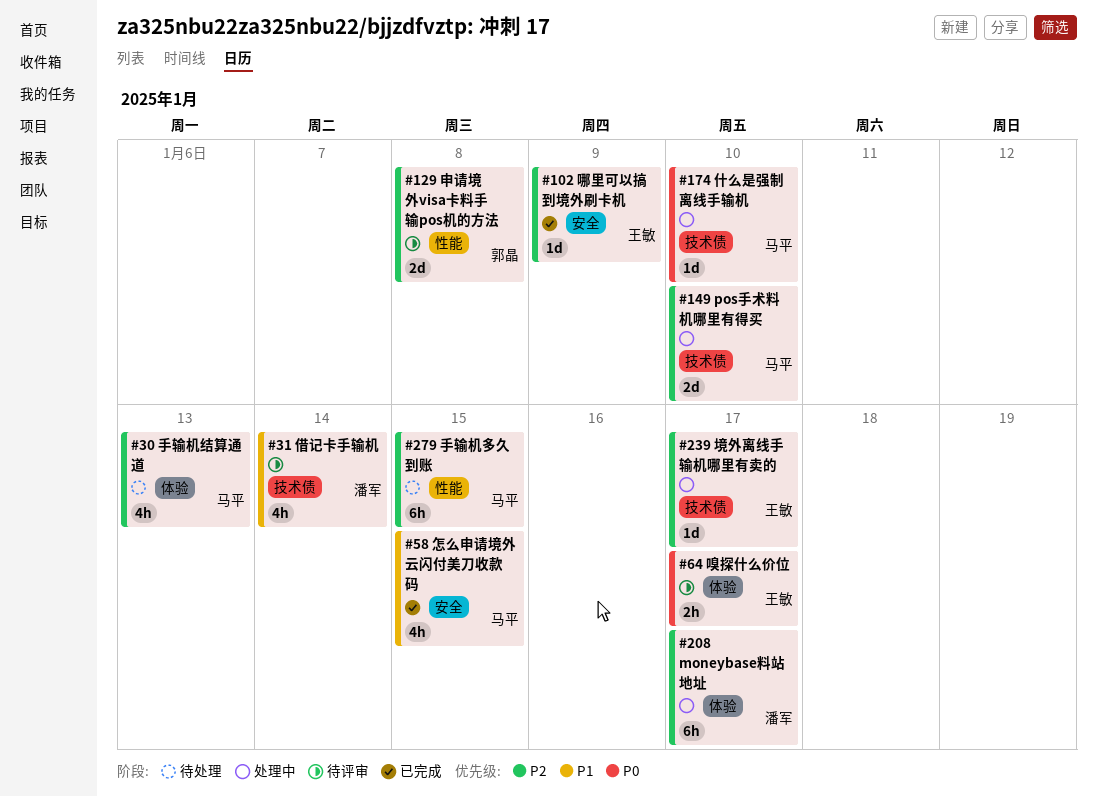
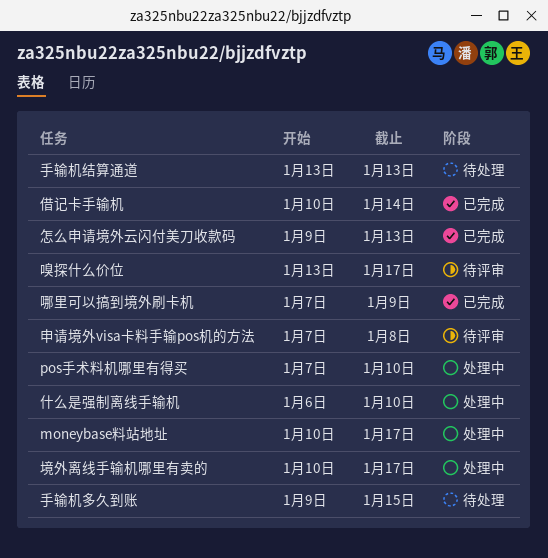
借记卡手输机, status: 待评审 -> 已完成
怎么申请境外云闪付美刀收款码, due: Jan 15 -> Jan 13

